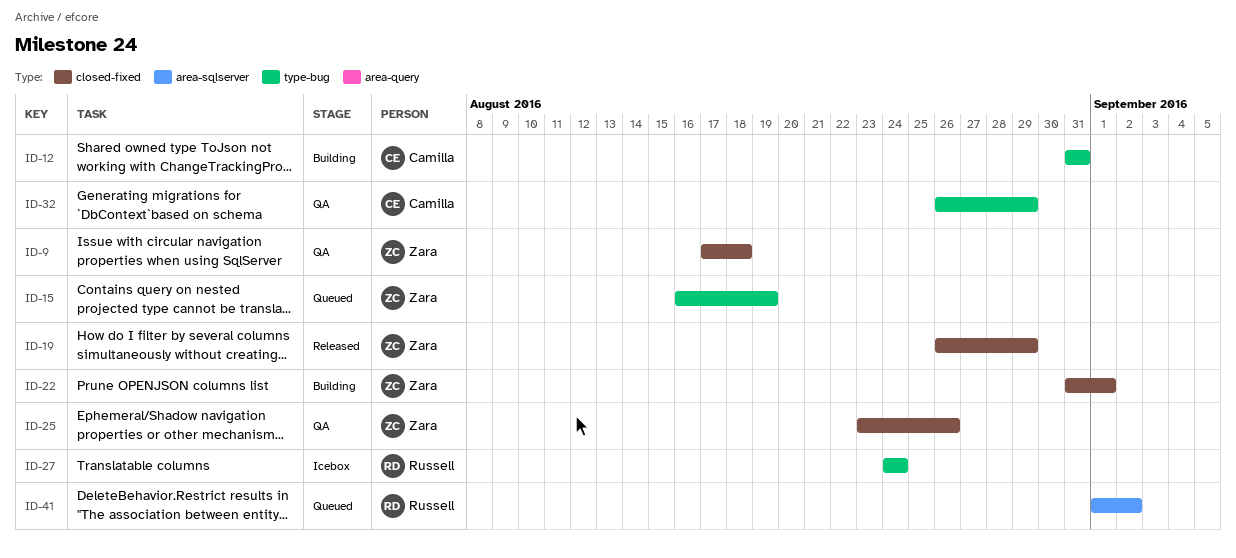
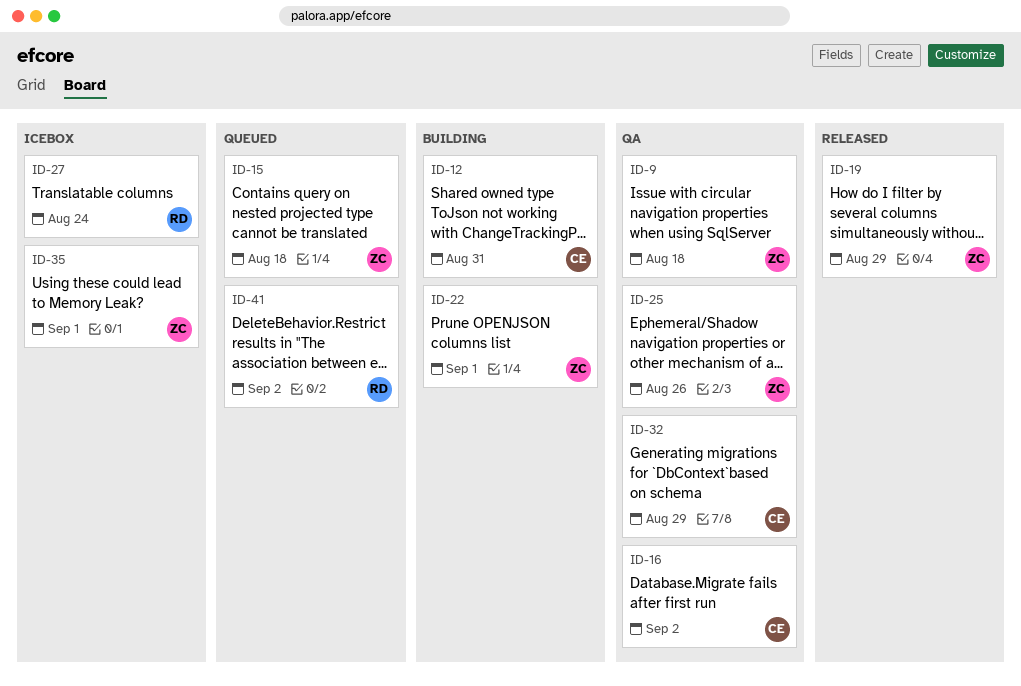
ID-15, due: Aug 19 -> Aug 18
ID-16: none -> present
ID-35: none -> present

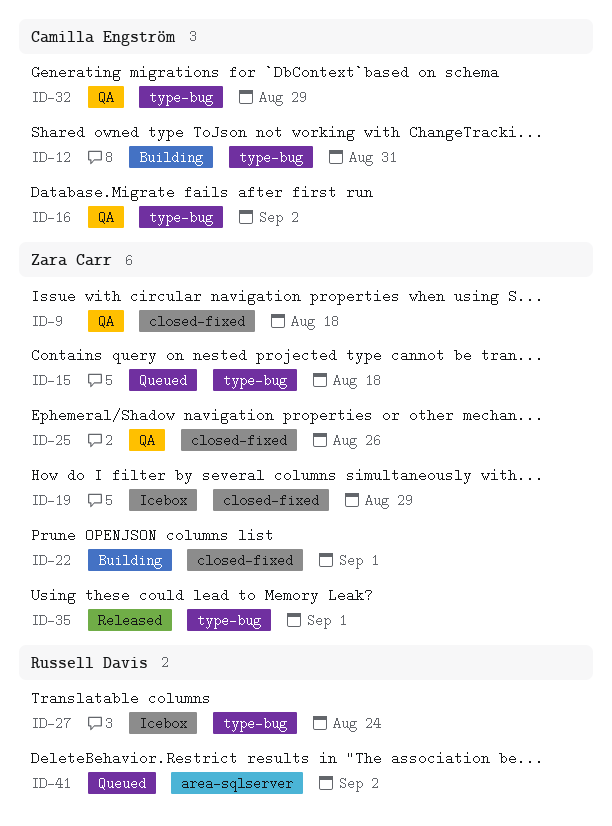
ID-19, status: Released -> Icebox
ID-35, status: Icebox -> Released

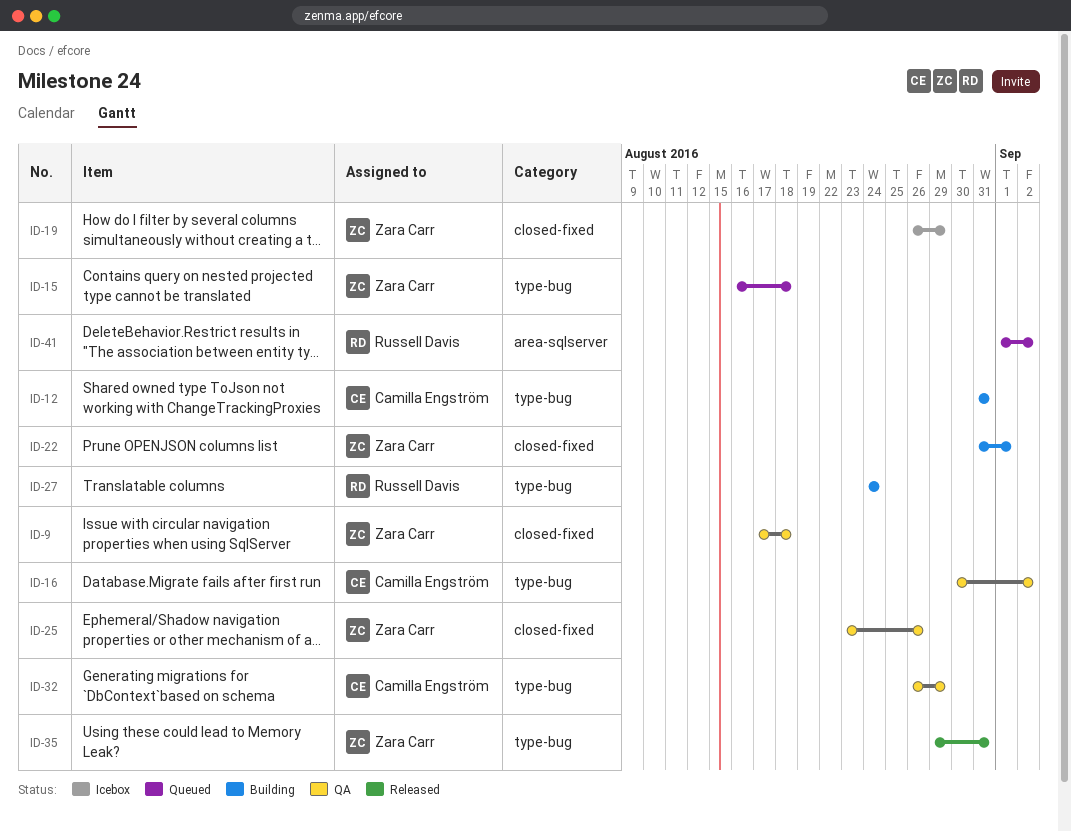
ID-27, status: Icebox -> Building
ID-35, due: Sep 1 -> Aug 31

